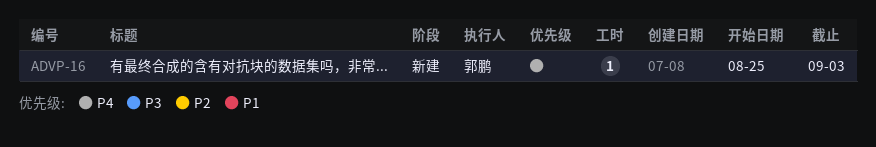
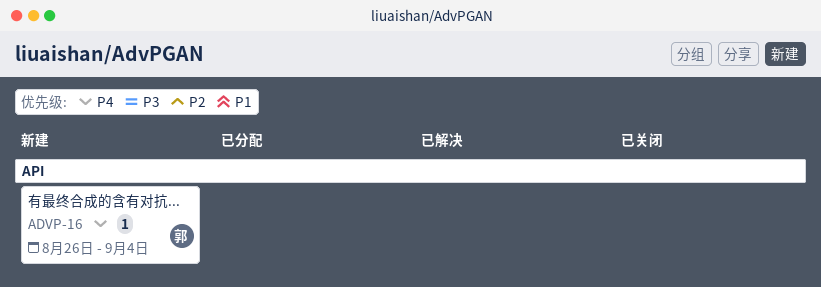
ADVP-16, start: Aug 25 -> Aug 26
ADVP-16, due: Sep 3 -> Sep 4

